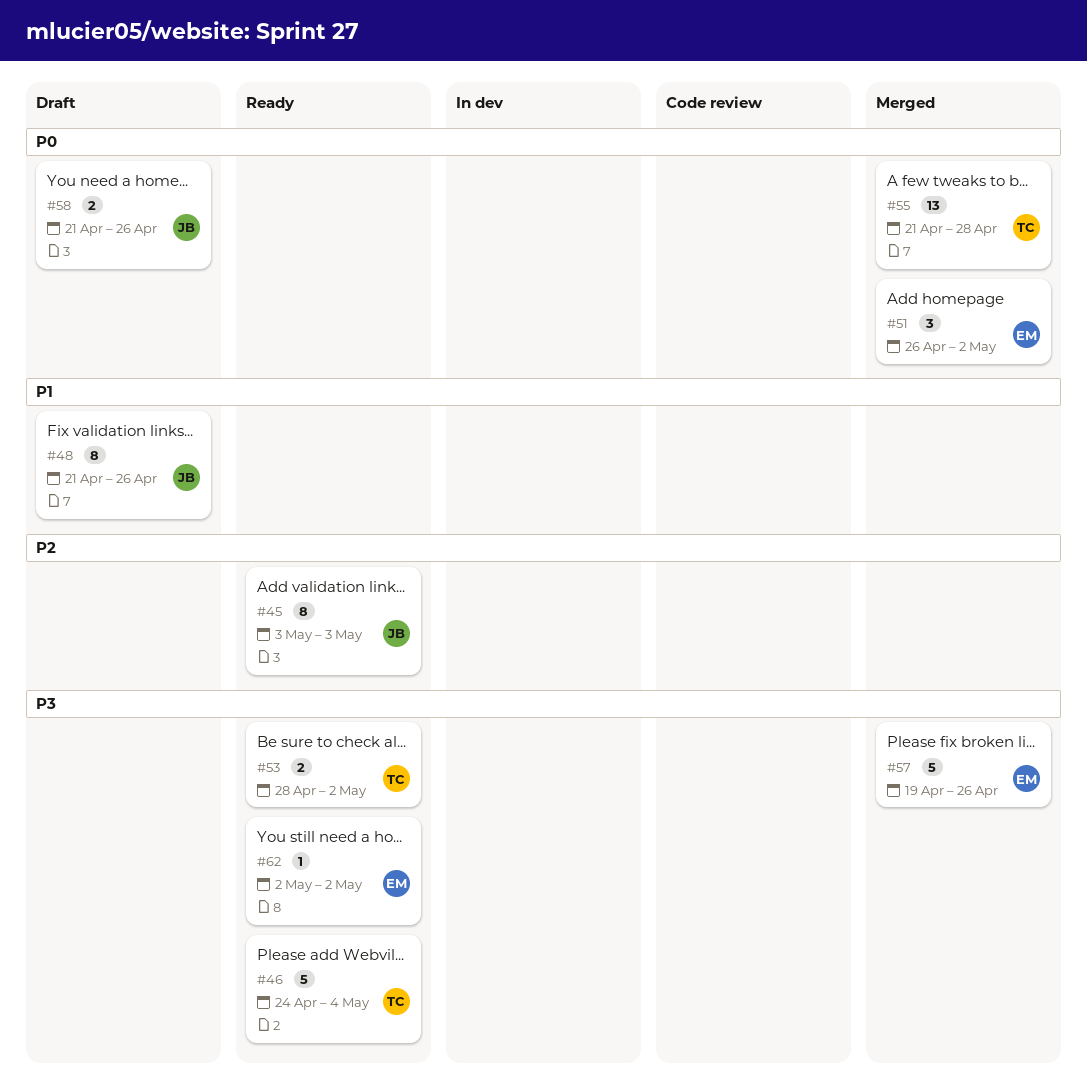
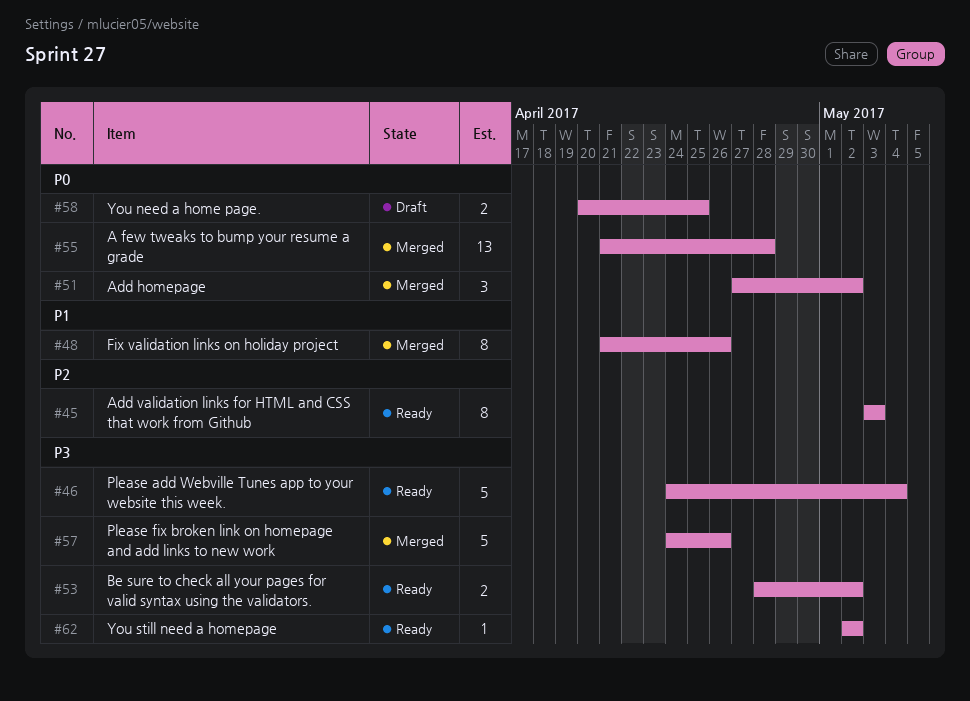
#48, status: Draft -> Merged
#51, start: Apr 26 -> Apr 27
#57, start: Apr 19 -> Apr 24
#58, start: Apr 21 -> Apr 20
#58, due: Apr 26 -> Apr 25

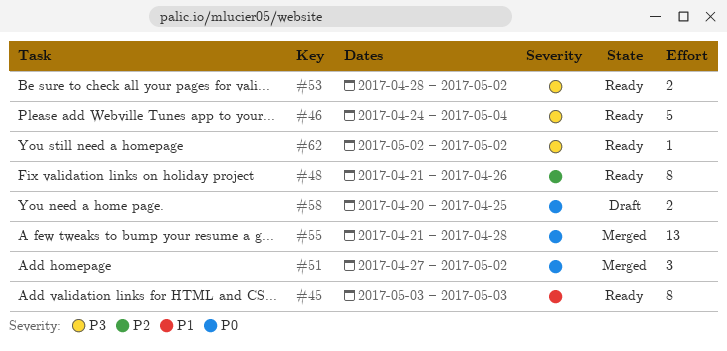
#45, priority: P2 -> P1
#48, status: Merged -> Ready
#48, priority: P1 -> P2
#57: present -> none

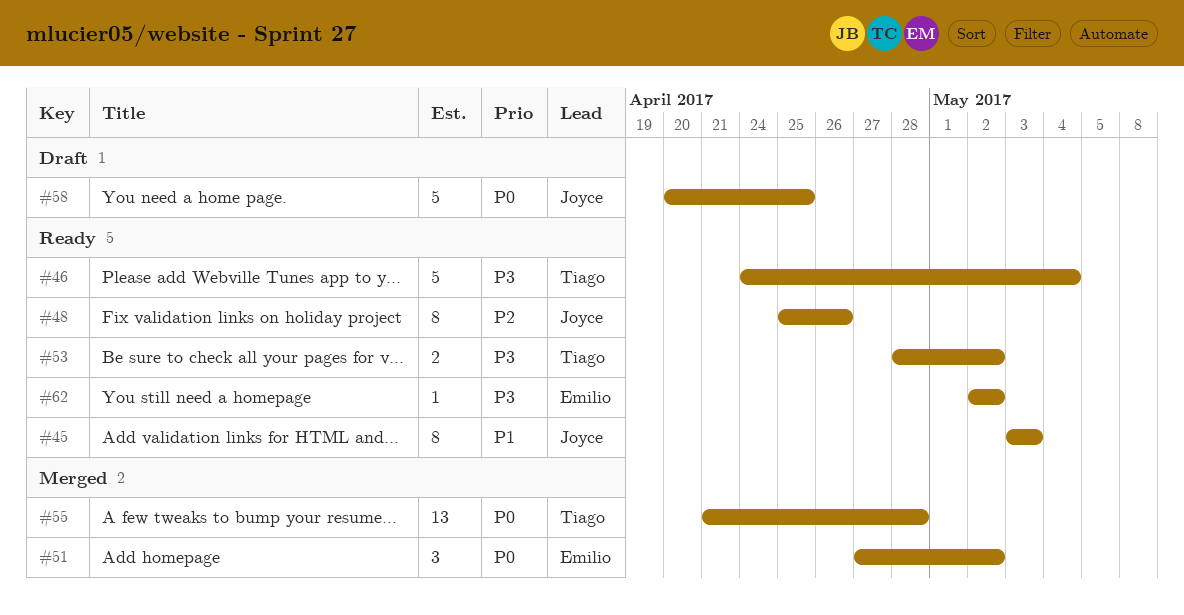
#48, start: Apr 21 -> Apr 25
#58, estimate: 2 -> 5

